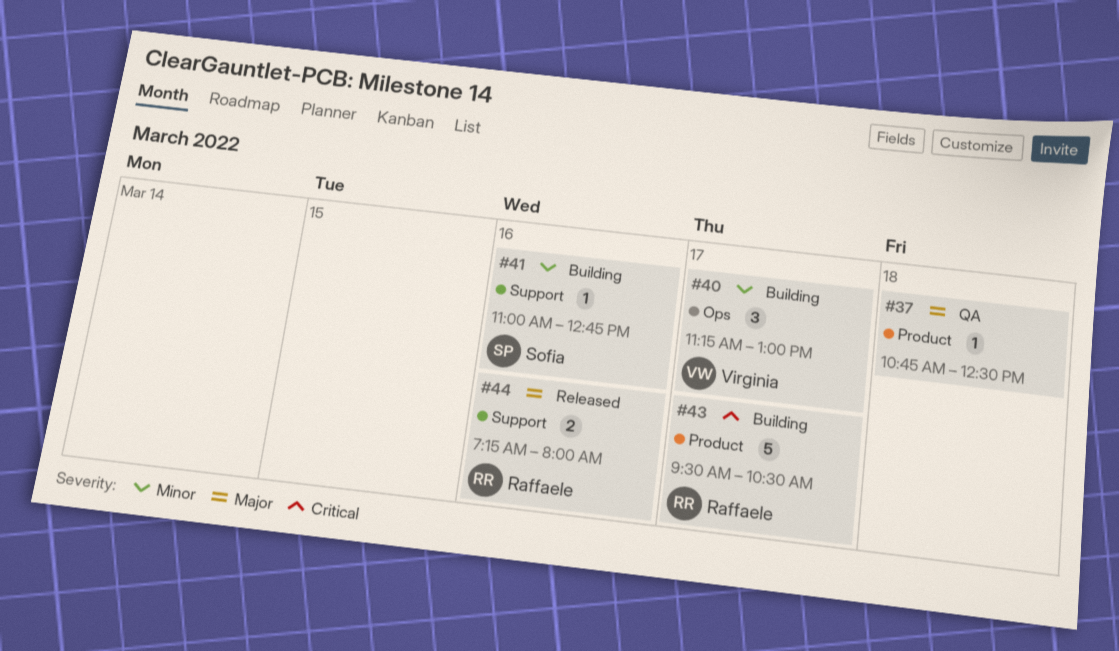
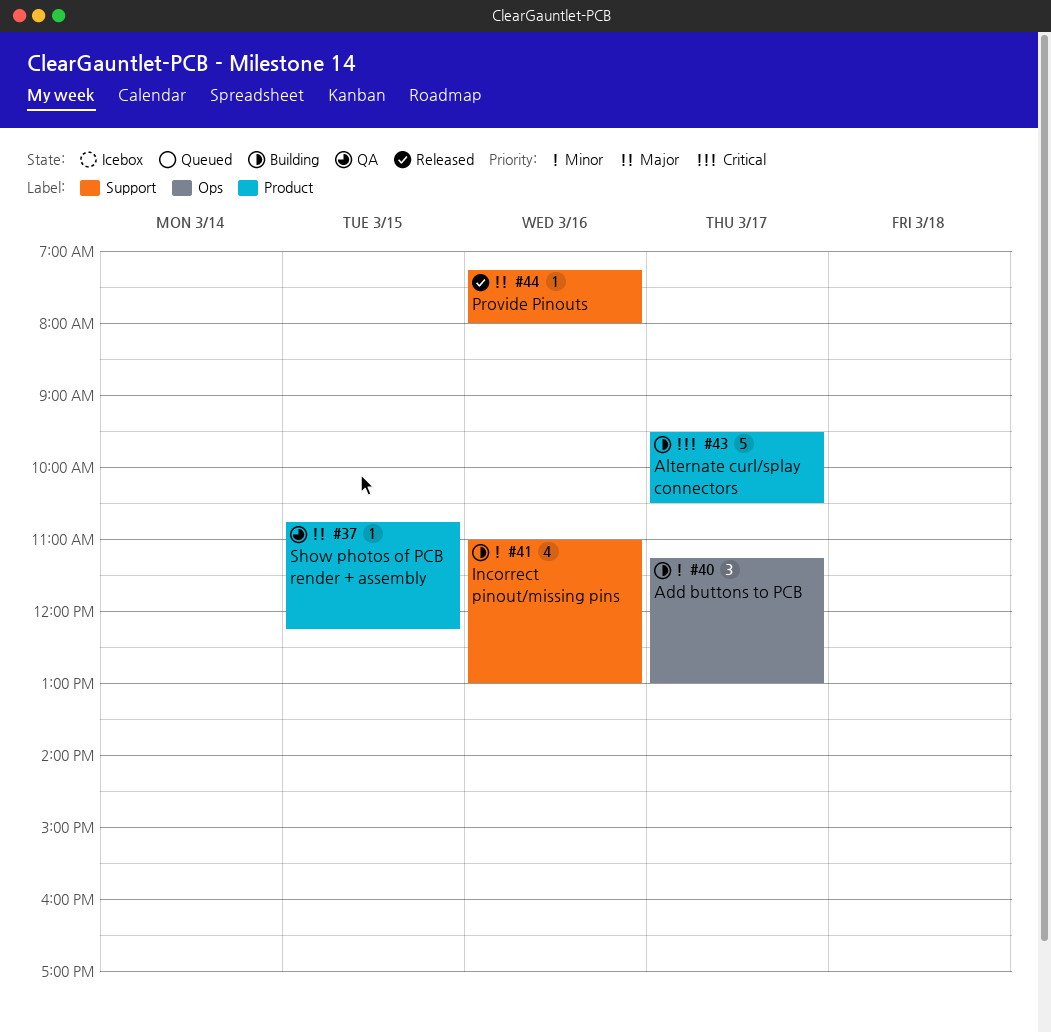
#37, day: Mar 18 -> Mar 15
#37, ends: 12:30 -> 12:15
#41, estimate: 1 -> 4
#41, ends: 12:45 -> 13:00
#44, estimate: 2 -> 1

